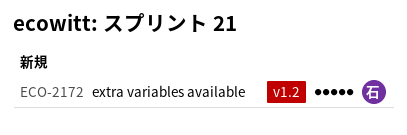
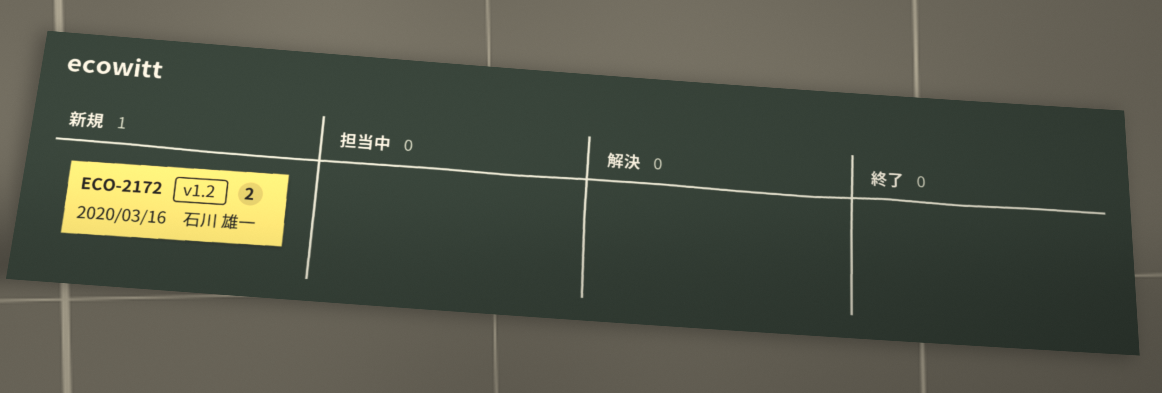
ECO-2172, estimate: 5 -> 2

